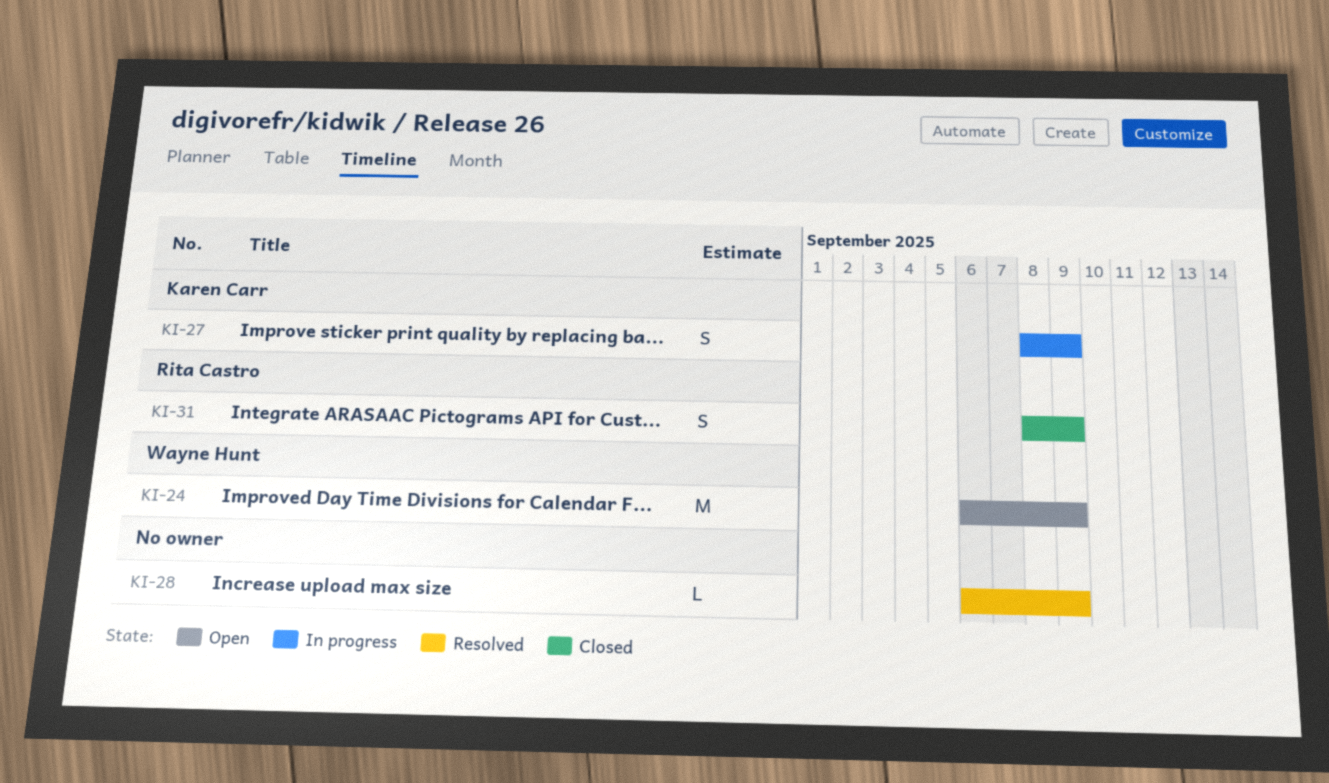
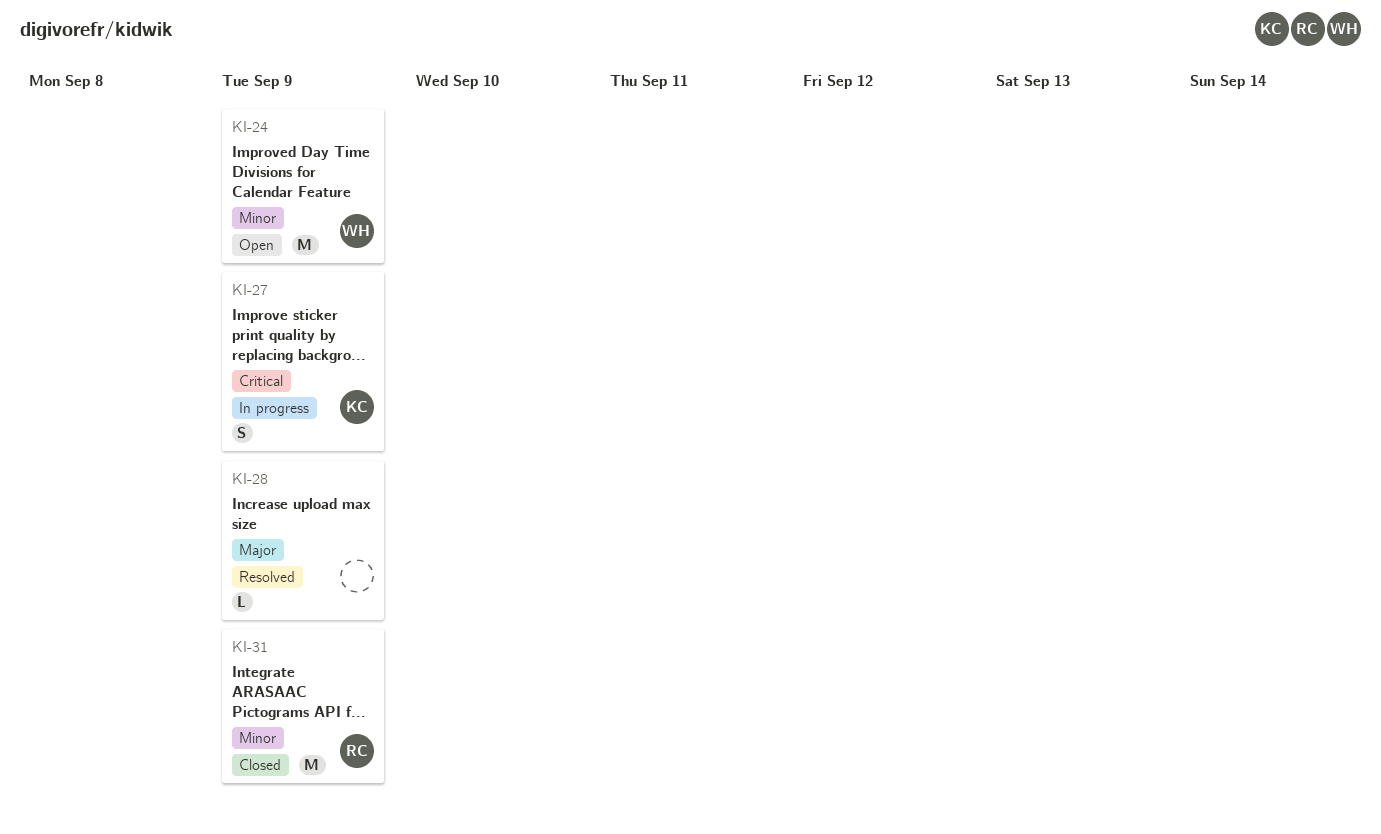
KI-31, estimate: S -> M

